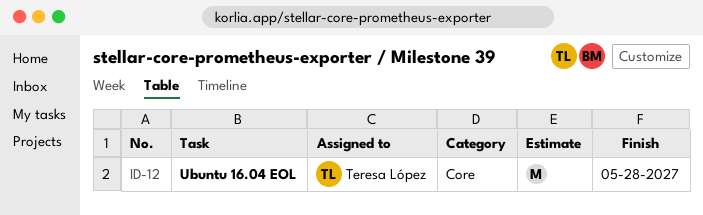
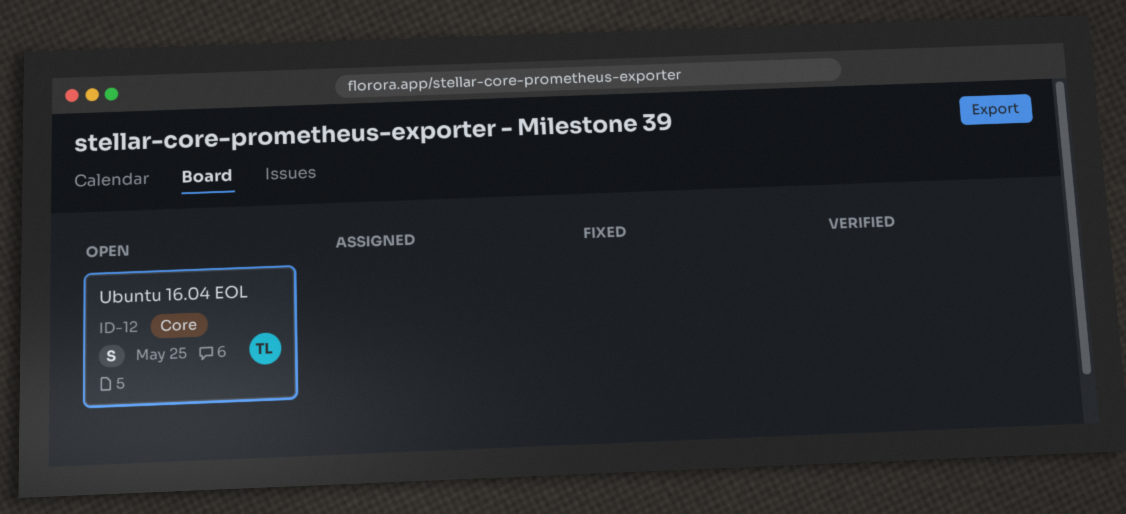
ID-12, estimate: M -> S
ID-12, due: May 28 -> May 25

